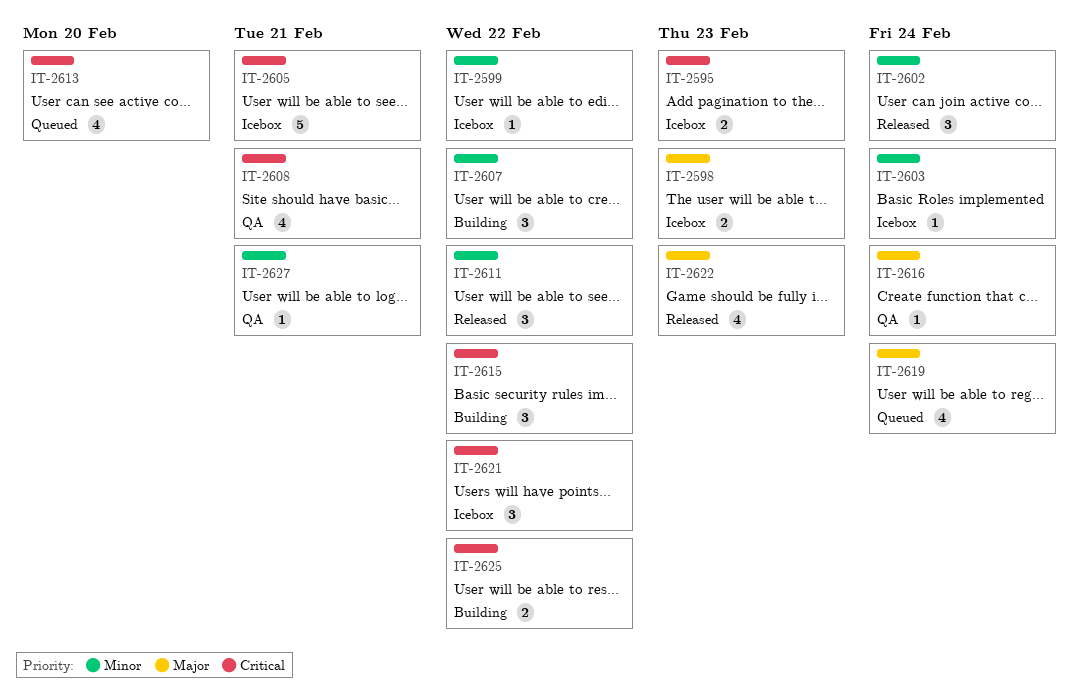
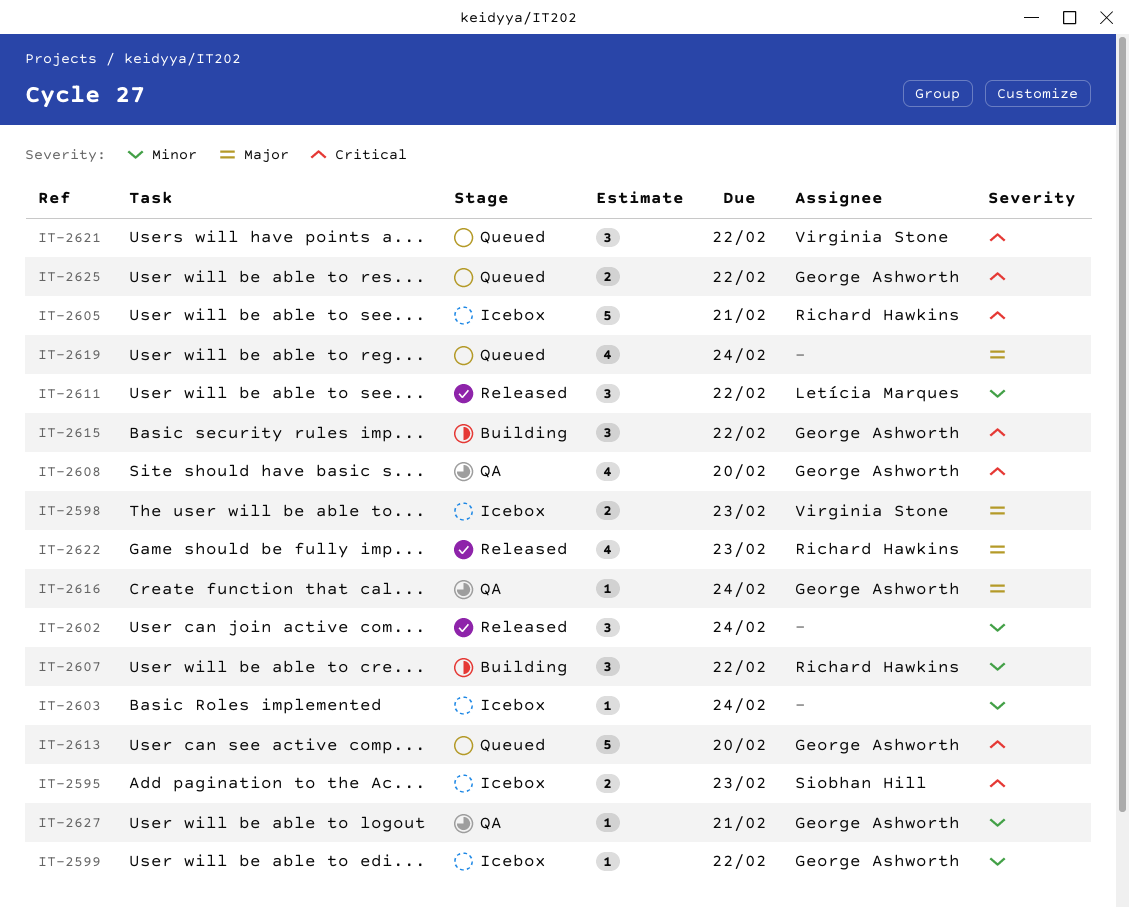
IT-2608, due: Feb 21 -> Feb 20
IT-2613, estimate: 4 -> 5
IT-2621, status: Icebox -> Queued
IT-2625, status: Building -> Queued

